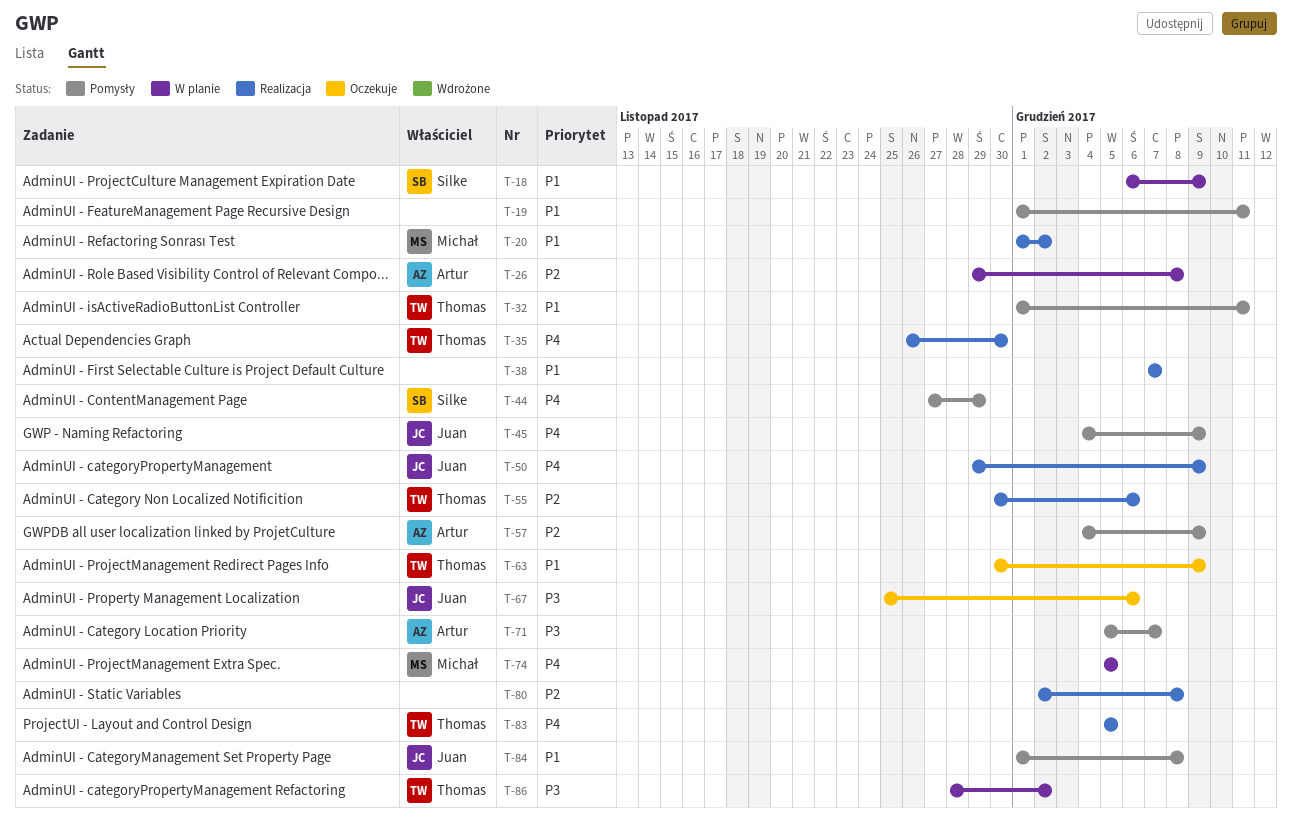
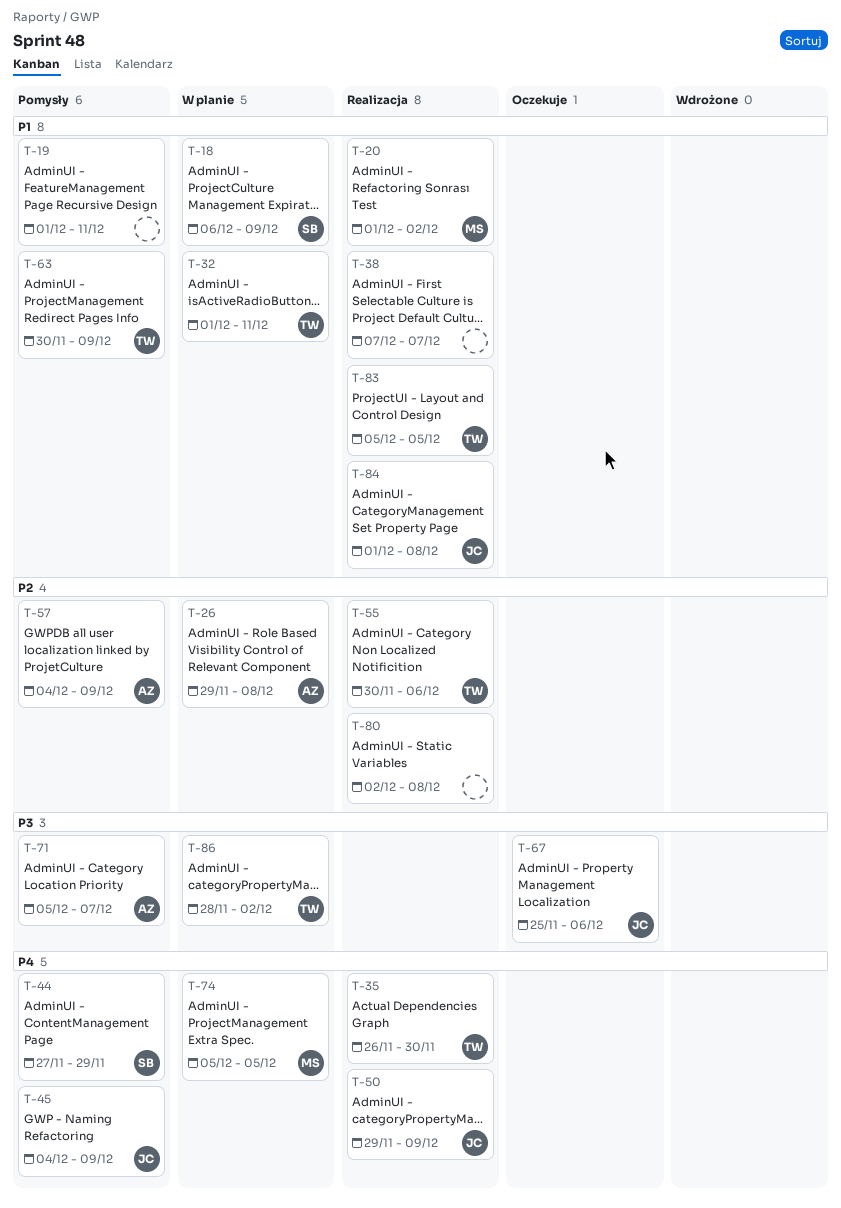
T-32, status: Pomysły -> W planie
T-63, status: Oczekuje -> Pomysły
T-83, priority: P4 -> P1
T-84, status: Pomysły -> Realizacja

